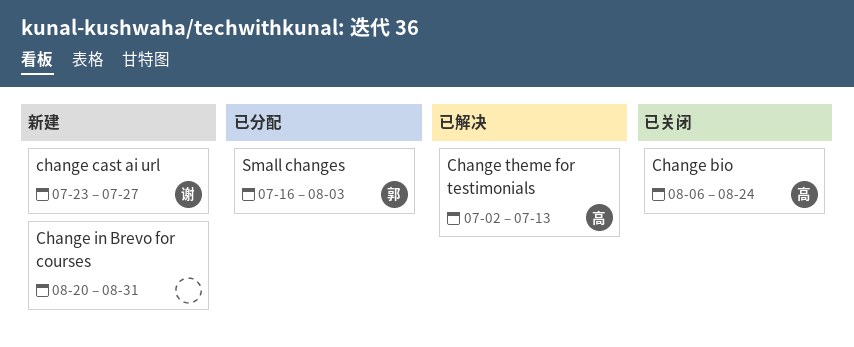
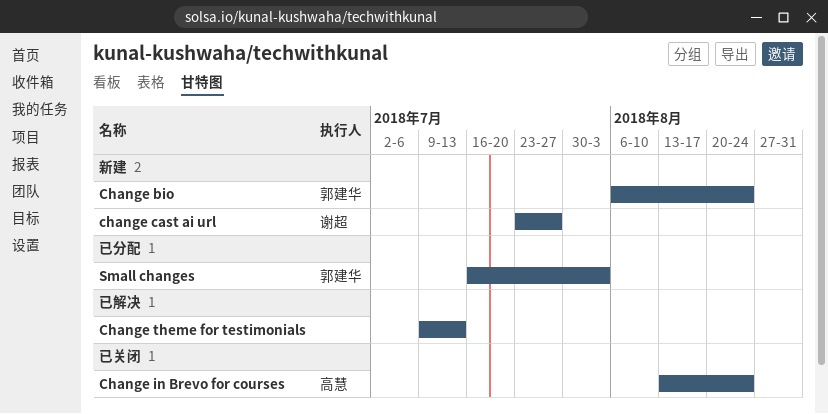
Change bio, status: 已关闭 -> 新建
Change bio, owner: 高慧 -> 郭建华
Change in Brevo for courses, status: 新建 -> 已关闭
Change in Brevo for courses, owner: none -> 高慧
Change in Brevo for courses, start: Aug 20 -> Aug 13
Change in Brevo for courses, due: Aug 31 -> Aug 24
Change theme for testimonials, owner: 高慧 -> none
Change theme for testimonials, start: Jul 2 -> Jul 9

